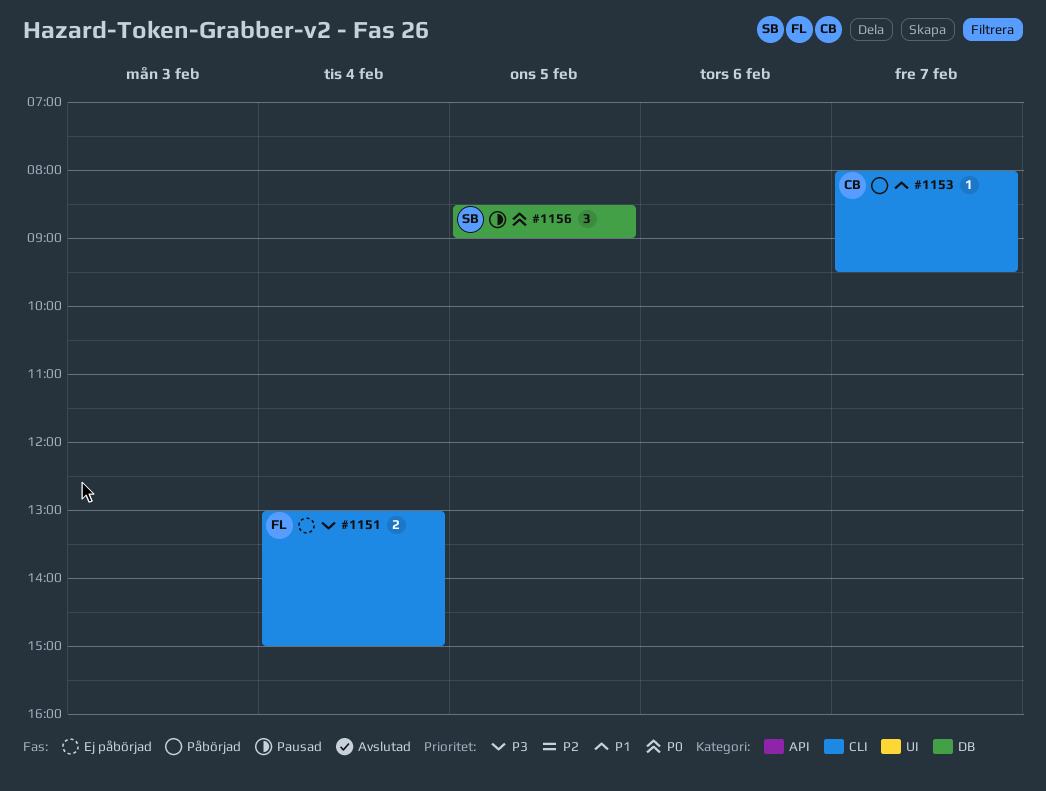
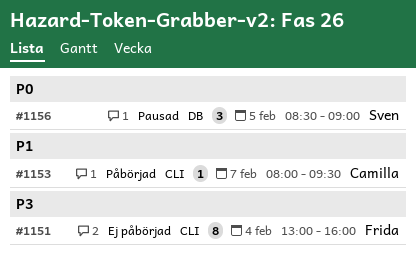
#1151, estimate: 2 -> 8
#1151, ends: 15:00 -> 16:00

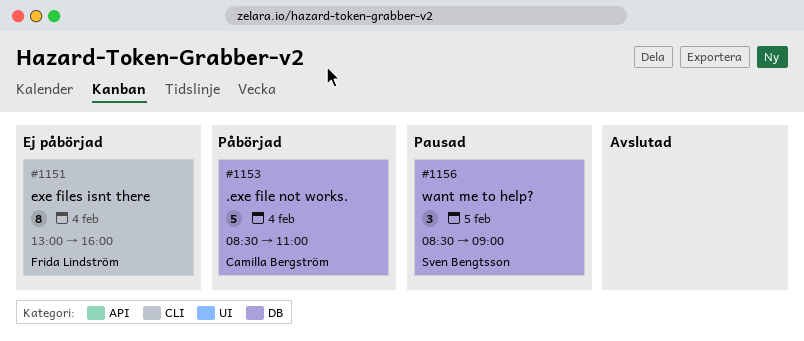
#1153, label: CLI -> DB
#1153, estimate: 1 -> 5
#1153, day: Feb 7 -> Feb 4
#1153, begins: 08:00 -> 08:30
#1153, ends: 09:30 -> 11:00

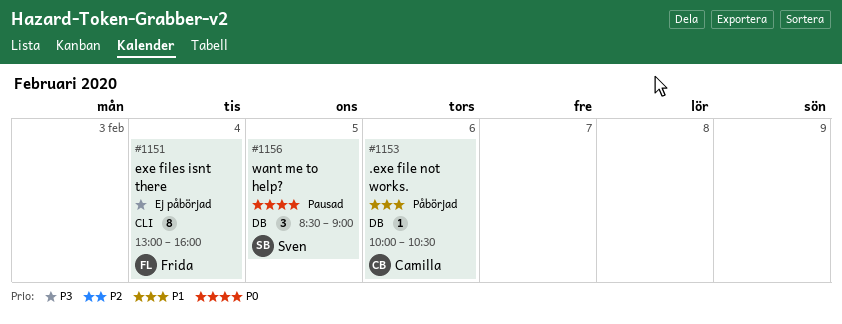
#1153, estimate: 5 -> 1
#1153, day: Feb 4 -> Feb 6
#1153, begins: 08:30 -> 10:00
#1153, ends: 11:00 -> 10:30

